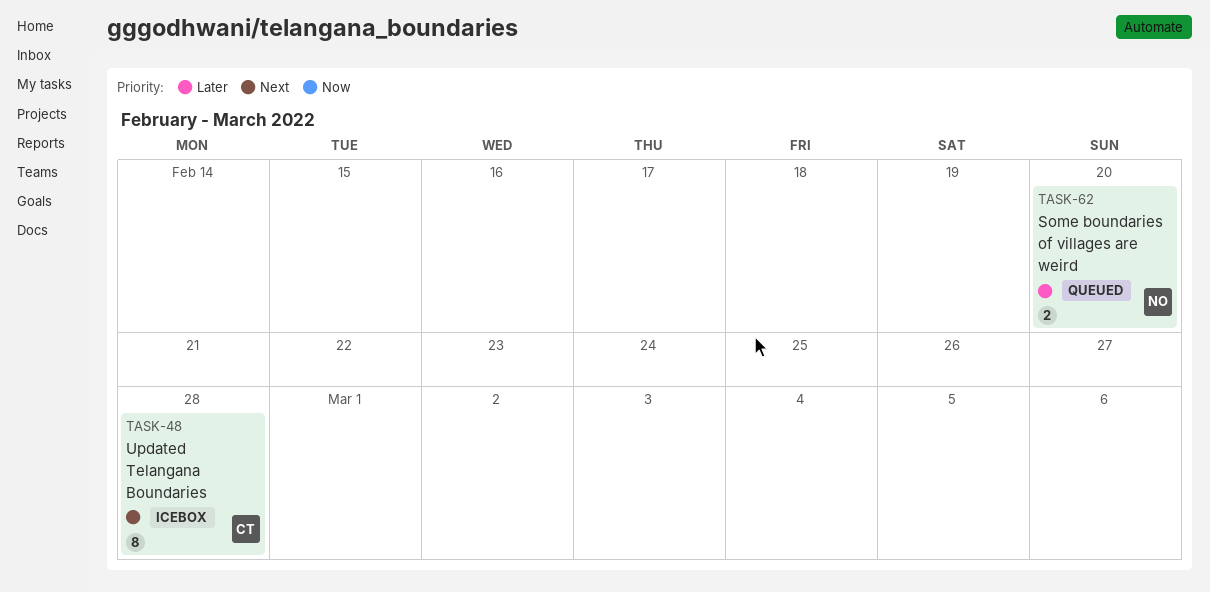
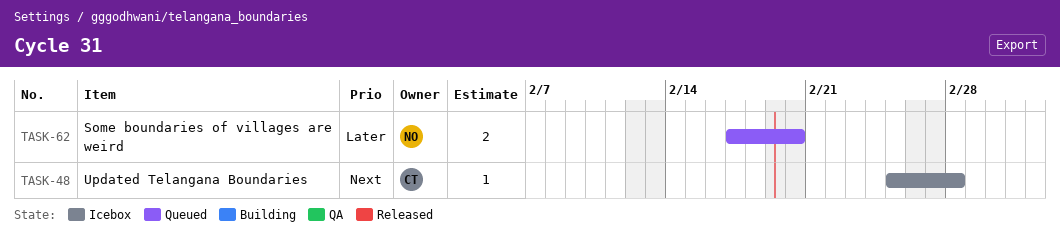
TASK-48, estimate: 8 -> 1

